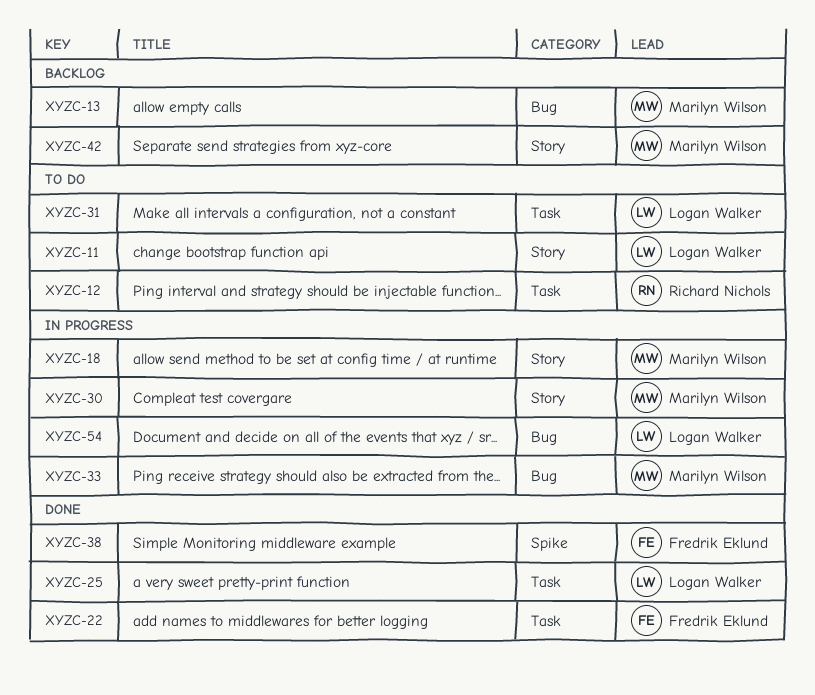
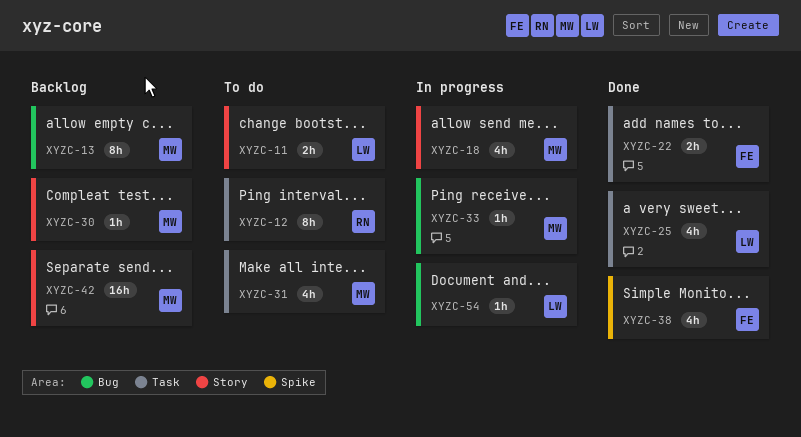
XYZC-30, status: In progress -> Backlog
XYZC-31, owner: Logan Walker -> Marilyn Wilson

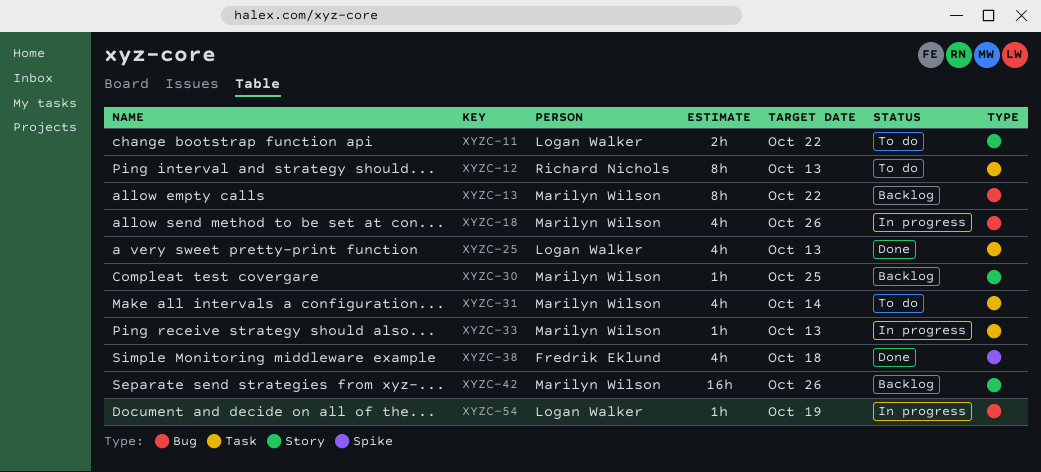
XYZC-18, label: Story -> Bug
XYZC-22: present -> none
XYZC-33, label: Bug -> Task

